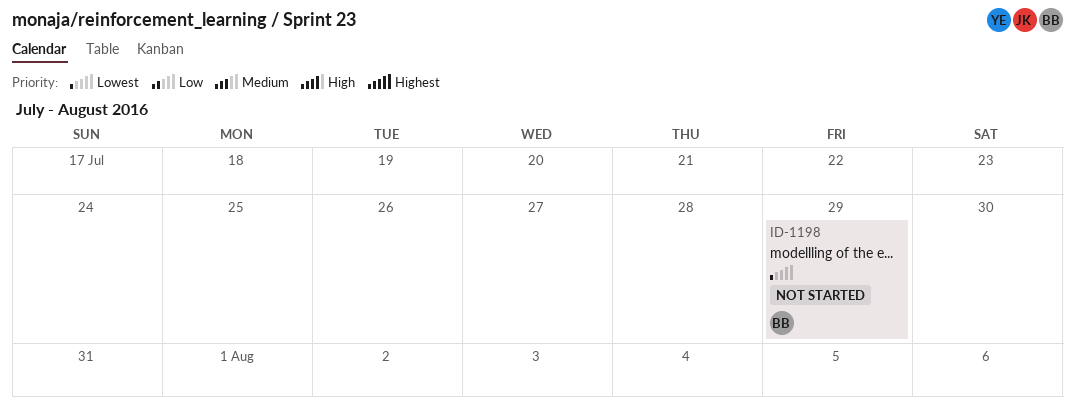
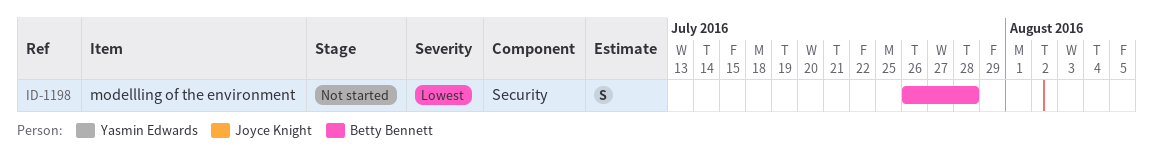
ID-1198, due: Jul 29 -> Jul 28

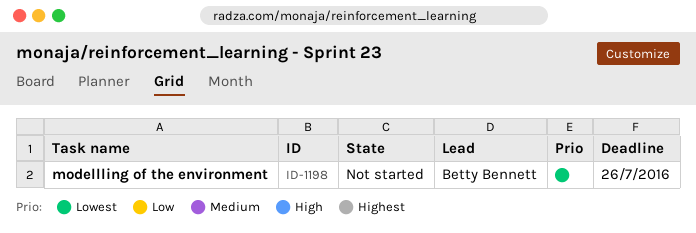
ID-1198, due: Jul 28 -> Jul 26

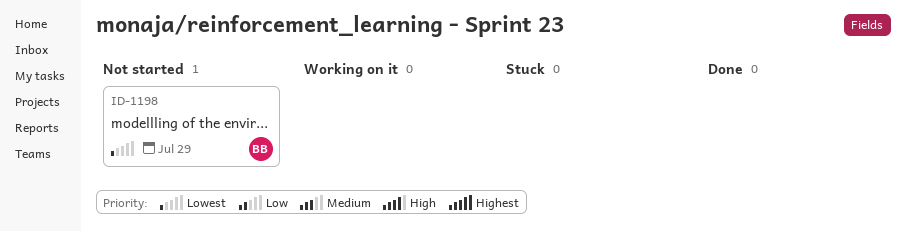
ID-1198, due: Jul 26 -> Jul 29

